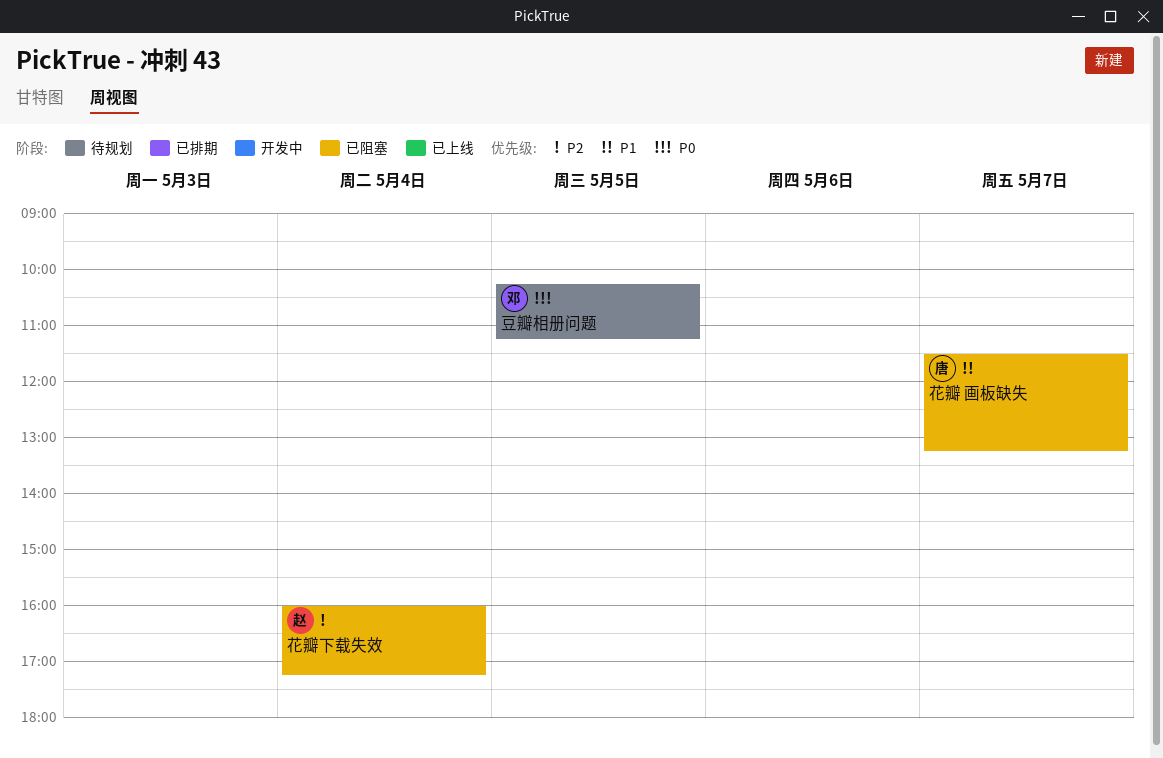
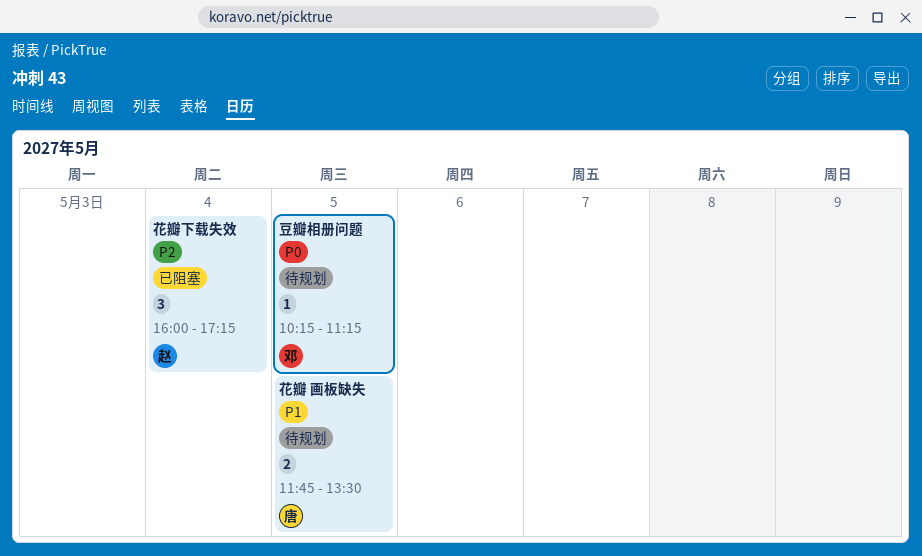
花瓣 画板缺失, status: 已阻塞 -> 待规划
花瓣 画板缺失, day: May 7 -> May 5
花瓣 画板缺失, begins: 11:30 -> 11:45
花瓣 画板缺失, ends: 13:15 -> 13:30

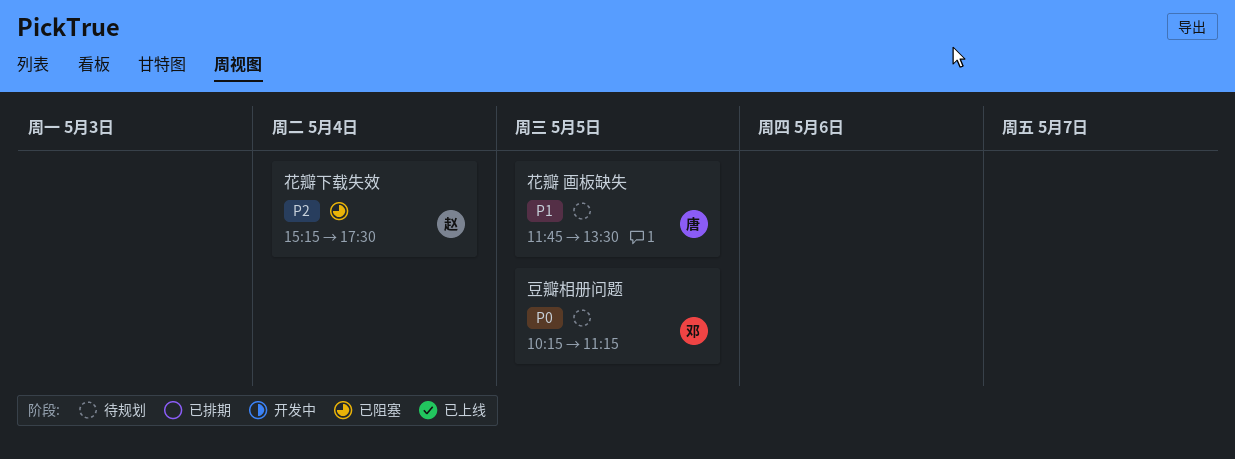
花瓣下载失效, begins: 16:00 -> 15:15
花瓣下载失效, ends: 17:15 -> 17:30

